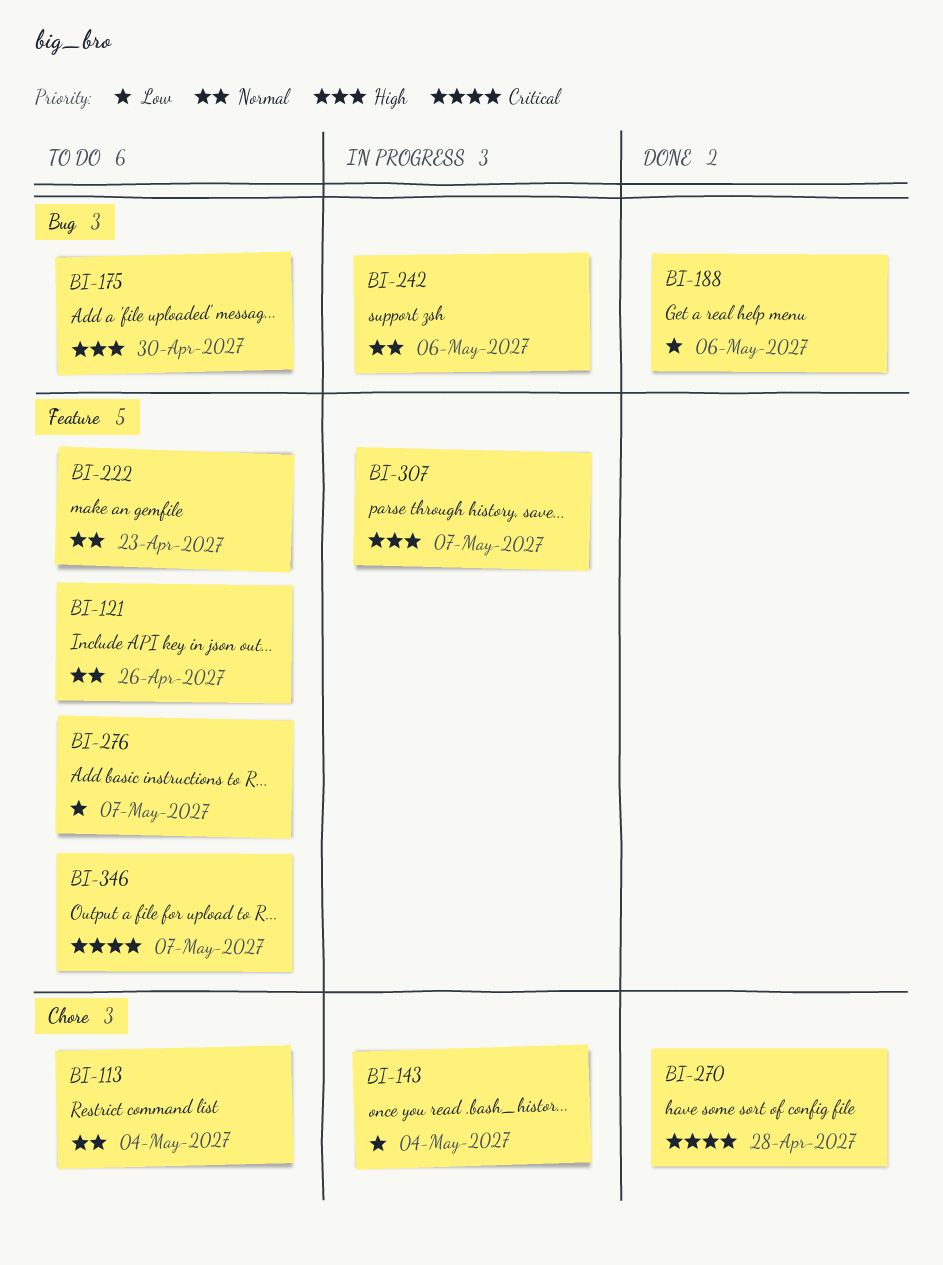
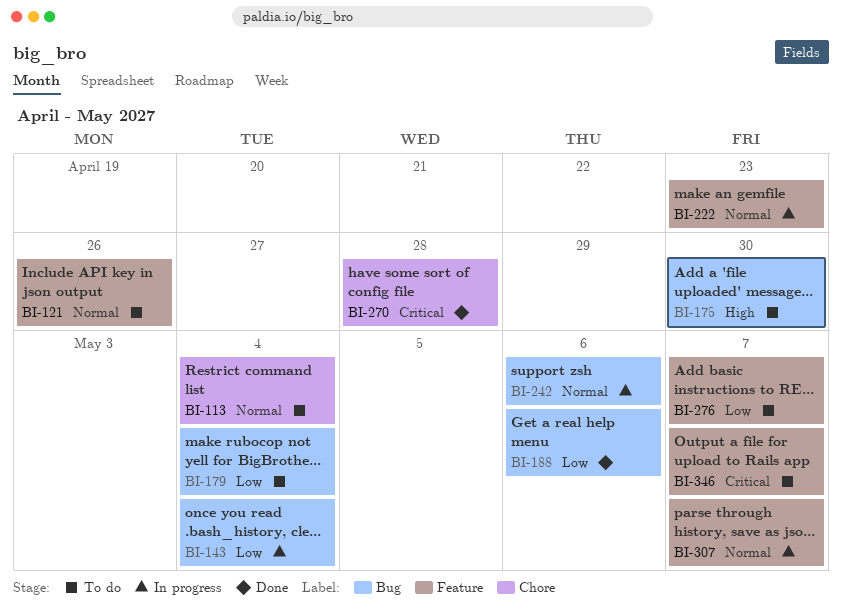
BI-143, label: Chore -> Bug
BI-179: none -> present
BI-222, status: To do -> In progress
BI-307, priority: High -> Normal

